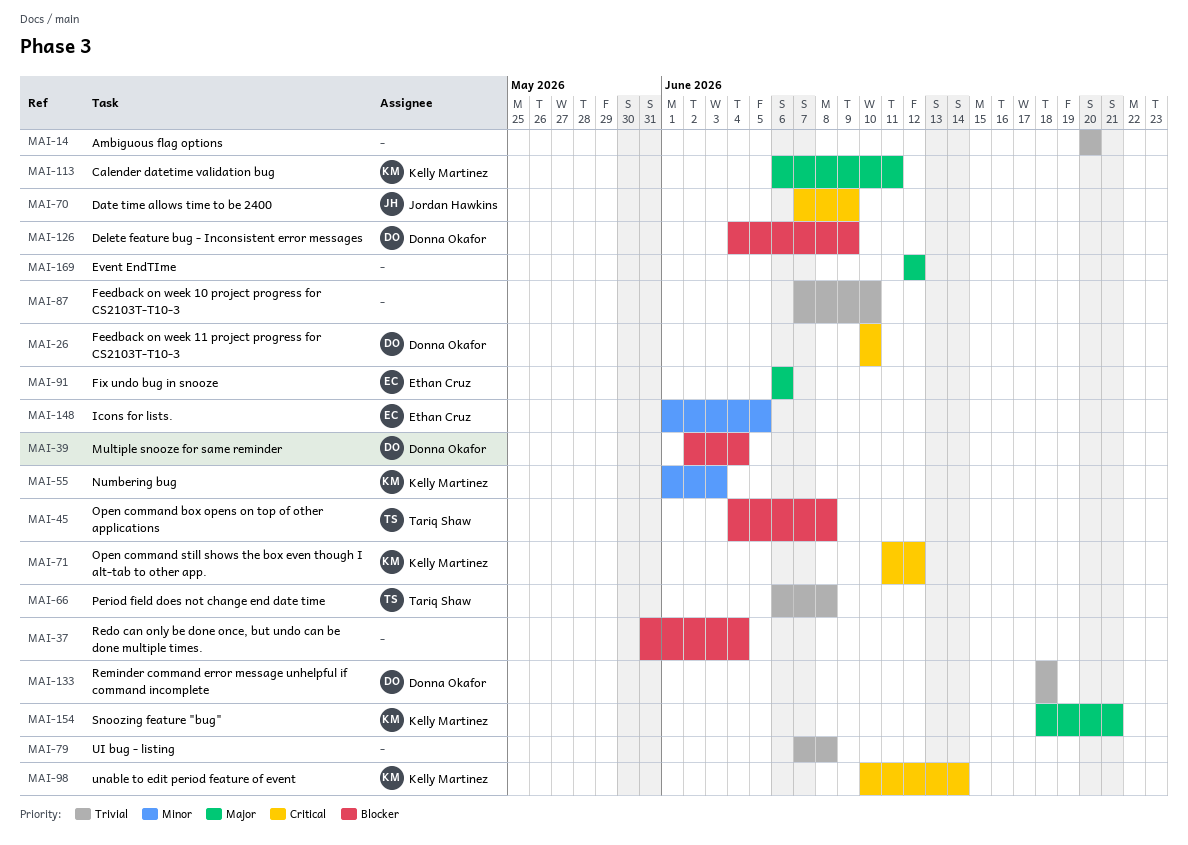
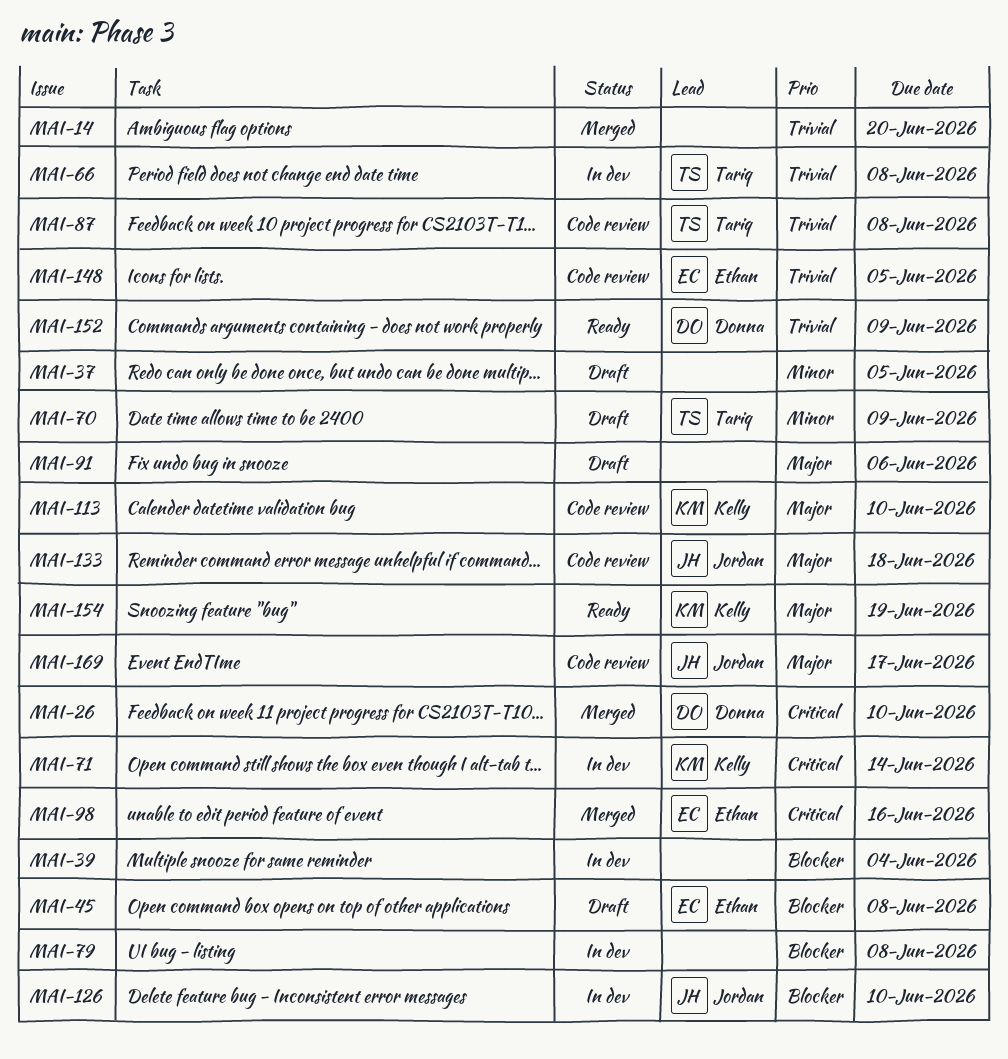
MAI-37, priority: Blocker -> Minor
MAI-37, due: Jun 4 -> Jun 5
MAI-39, owner: Donna Okafor -> none
MAI-45, owner: Tariq Shaw -> Ethan Cruz
MAI-55: present -> none
MAI-70, owner: Jordan Hawkins -> Tariq Shaw
MAI-70, priority: Critical -> Minor
MAI-71, due: Jun 12 -> Jun 14
MAI-79, priority: Trivial -> Blocker
MAI-87, owner: none -> Tariq Shaw
MAI-87, due: Jun 10 -> Jun 8
MAI-91, owner: Ethan Cruz -> none
MAI-98, owner: Kelly Martinez -> Ethan Cruz
MAI-98, due: Jun 14 -> Jun 16
MAI-113, due: Jun 11 -> Jun 10
MAI-126, owner: Donna Okafor -> Jordan Hawkins
MAI-126, due: Jun 9 -> Jun 10
MAI-133, owner: Donna Okafor -> Jordan Hawkins
MAI-133, priority: Trivial -> Major
MAI-148, priority: Minor -> Trivial
MAI-152: none -> present
MAI-154, due: Jun 21 -> Jun 19
MAI-169, owner: none -> Jordan Hawkins
MAI-169, due: Jun 12 -> Jun 17

